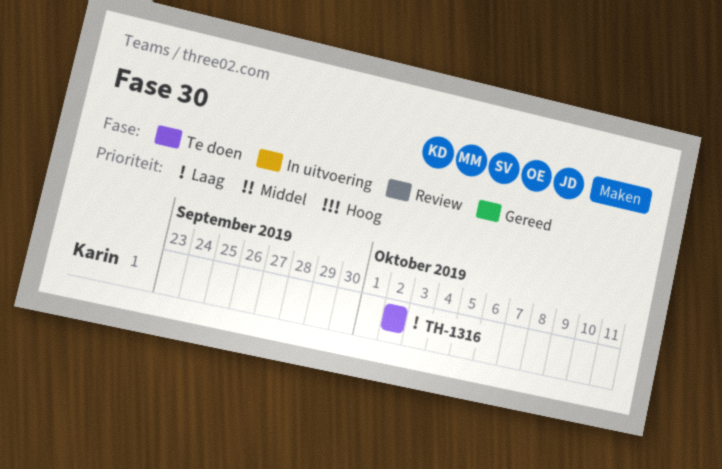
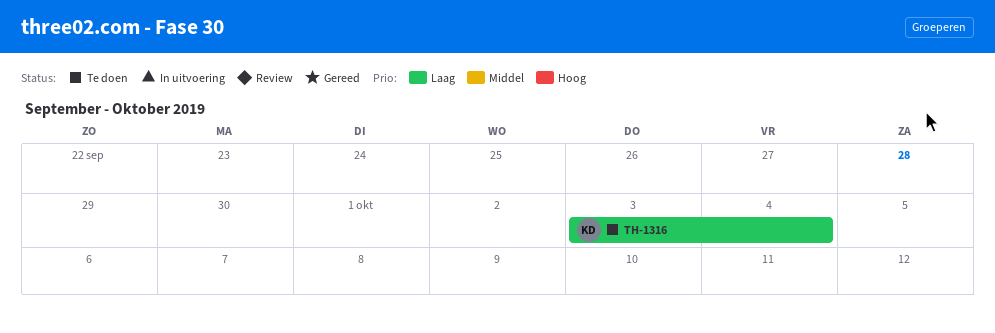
TH-1316, start: Oct 2 -> Oct 3
TH-1316, due: Oct 2 -> Oct 4

